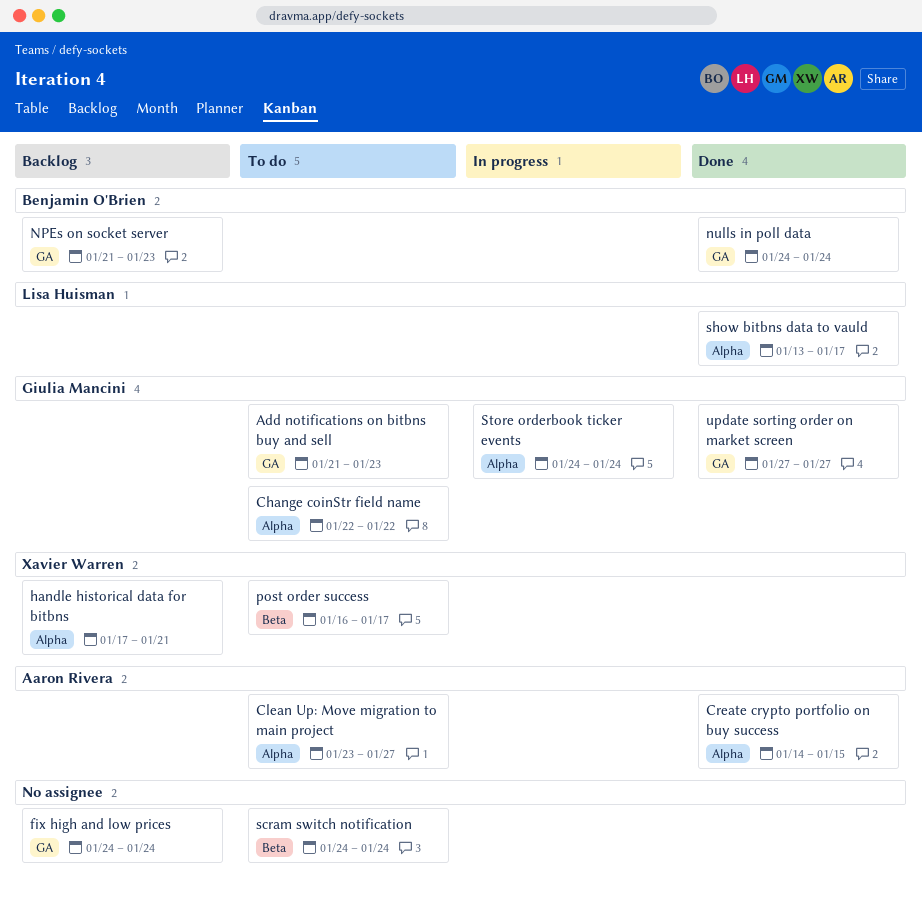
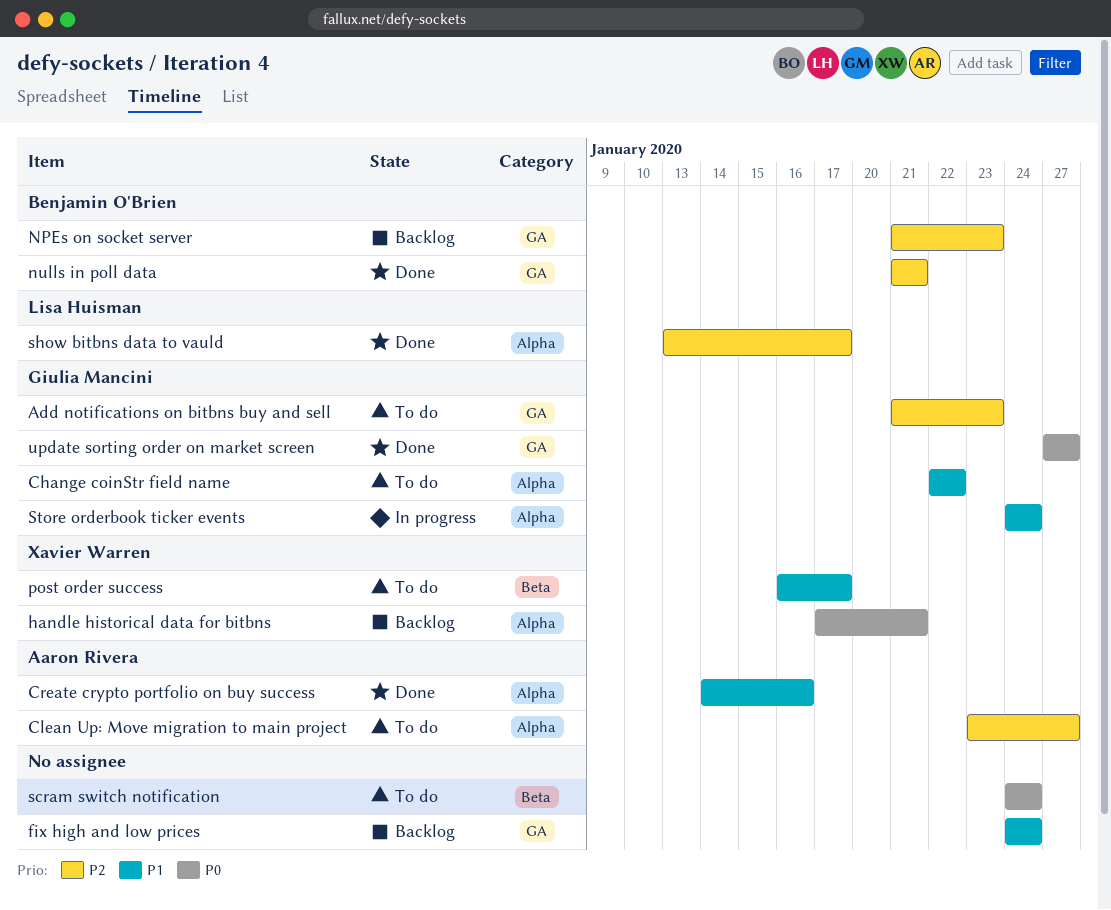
Create crypto portfolio on buy success, due: Jan 15 -> Jan 16
nulls in poll data, start: Jan 24 -> Jan 21
nulls in poll data, due: Jan 24 -> Jan 21

